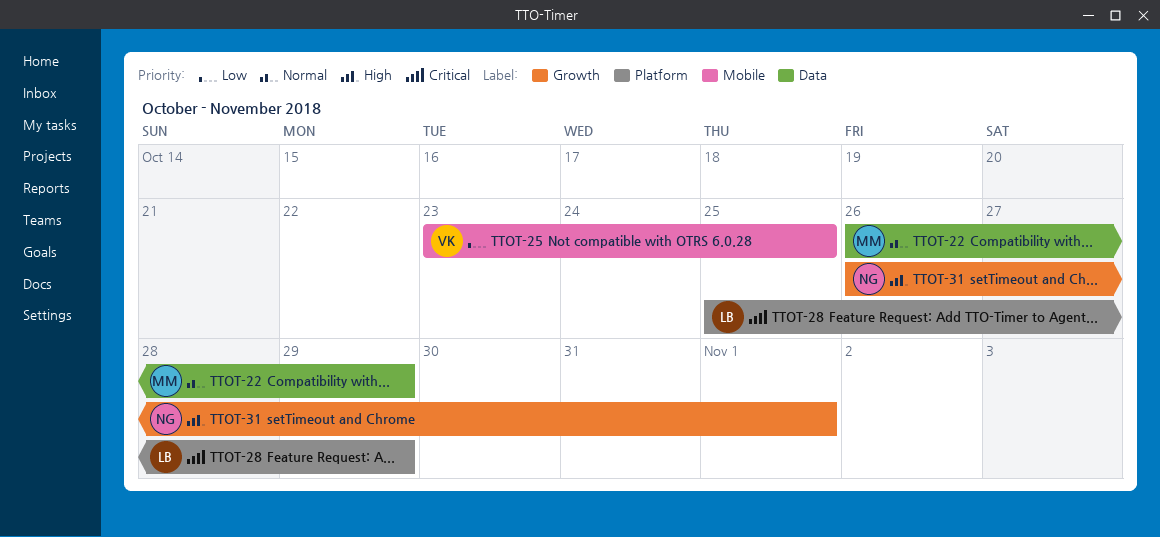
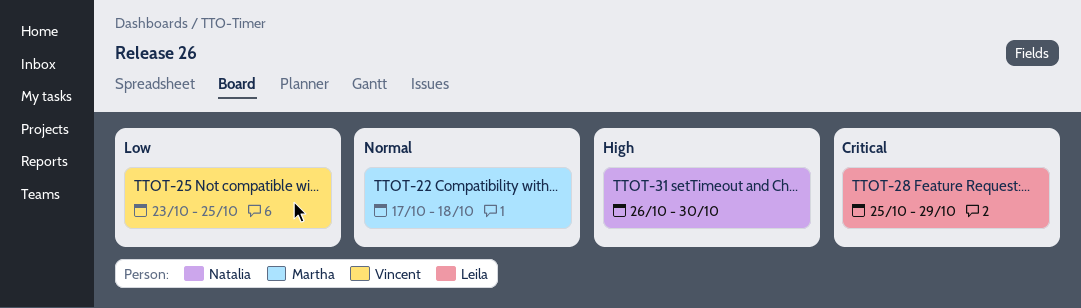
TTOT-22, start: Oct 26 -> Oct 17
TTOT-22, due: Oct 29 -> Oct 18
TTOT-31, due: Nov 1 -> Oct 30

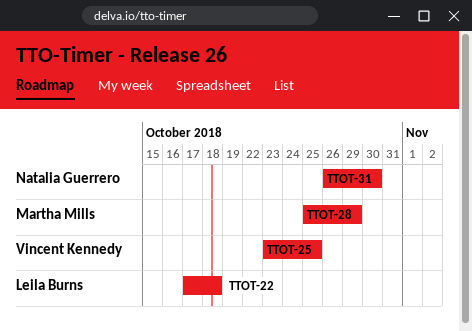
TTOT-22, owner: Martha Mills -> Leila Burns
TTOT-28, owner: Leila Burns -> Martha Mills

